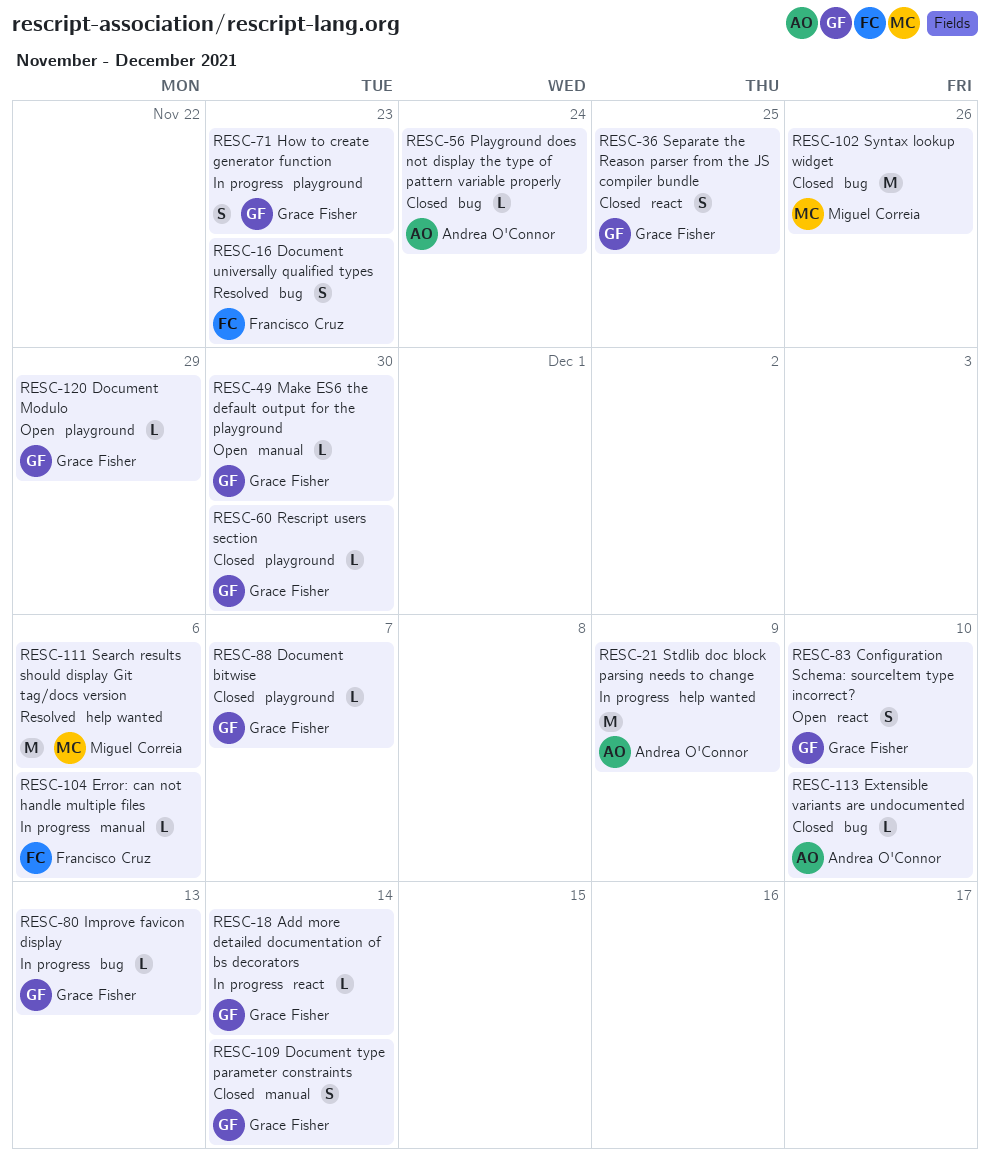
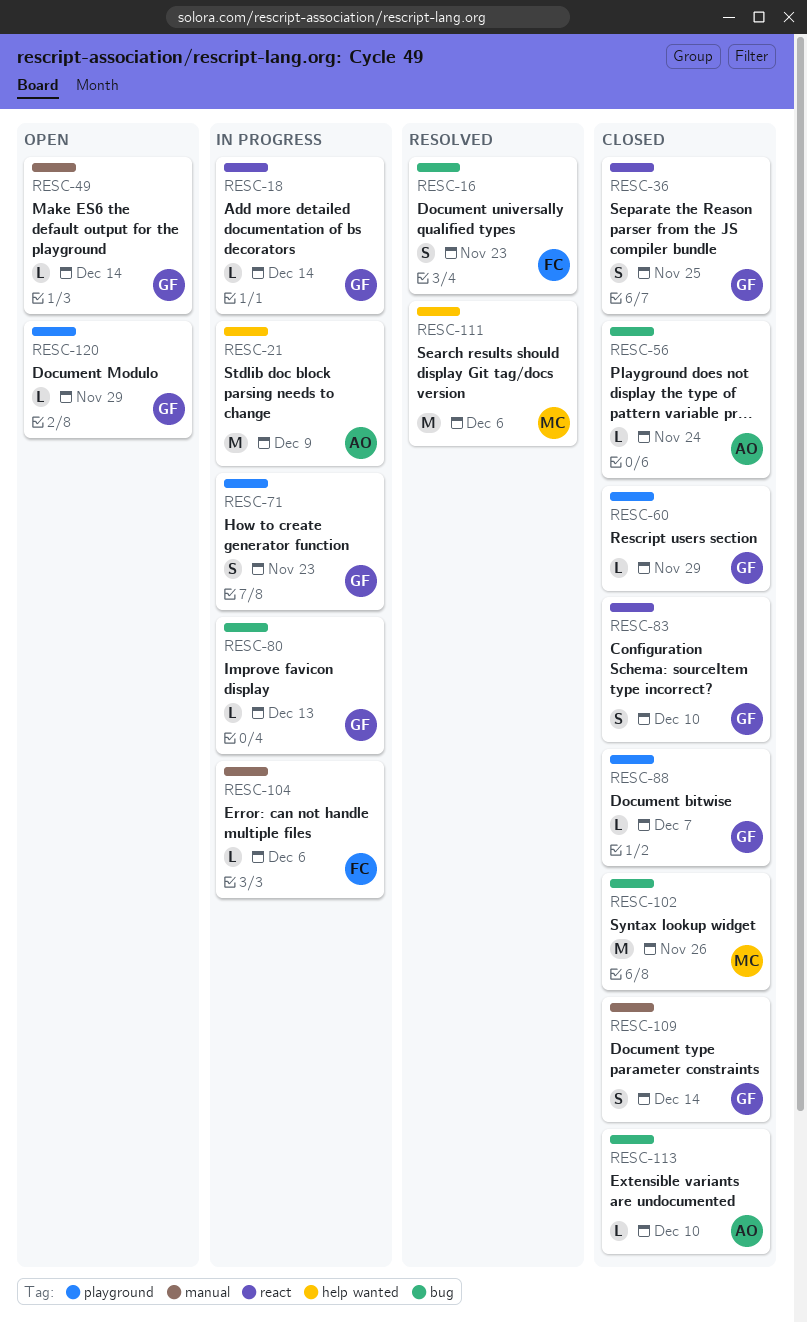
RESC-49, due: Nov 30 -> Dec 14
RESC-60, due: Nov 30 -> Nov 29
RESC-83, status: Open -> Closed

